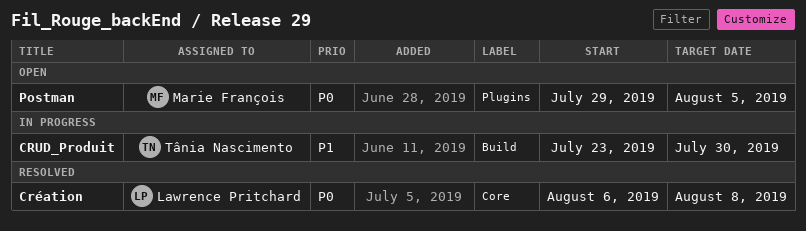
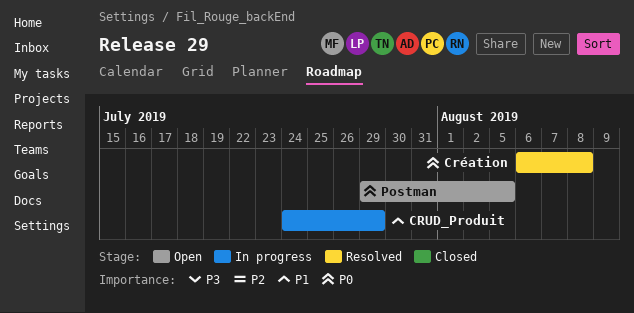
CRUD_Produit, start: Jul 23 -> Jul 24
CRUD_Produit, due: Jul 30 -> Jul 29

